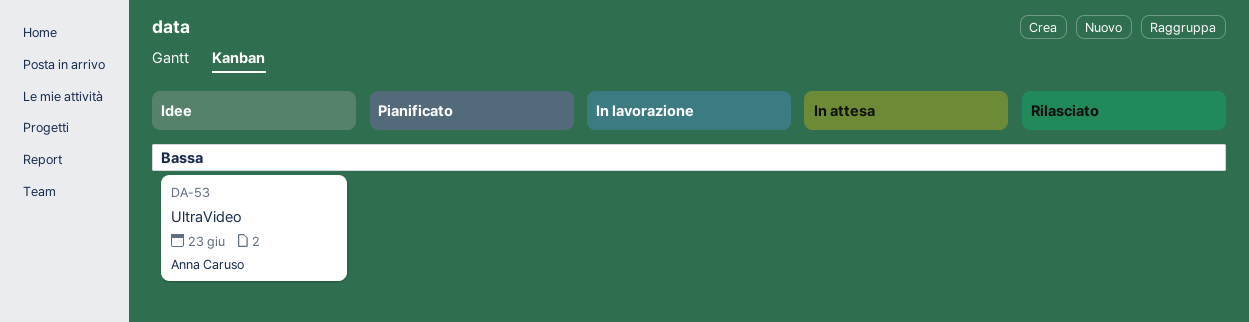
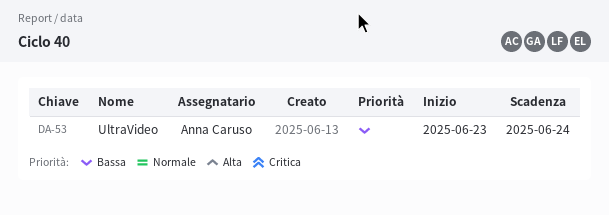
DA-53, due: Jun 23 -> Jun 24

